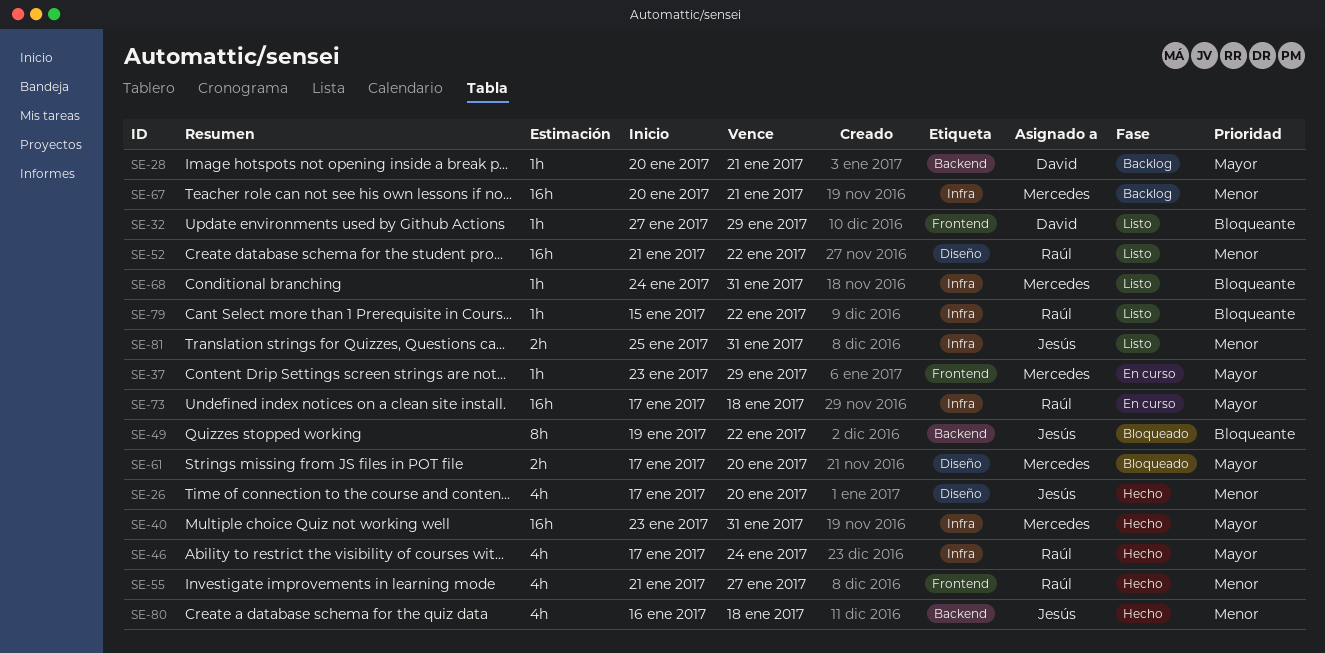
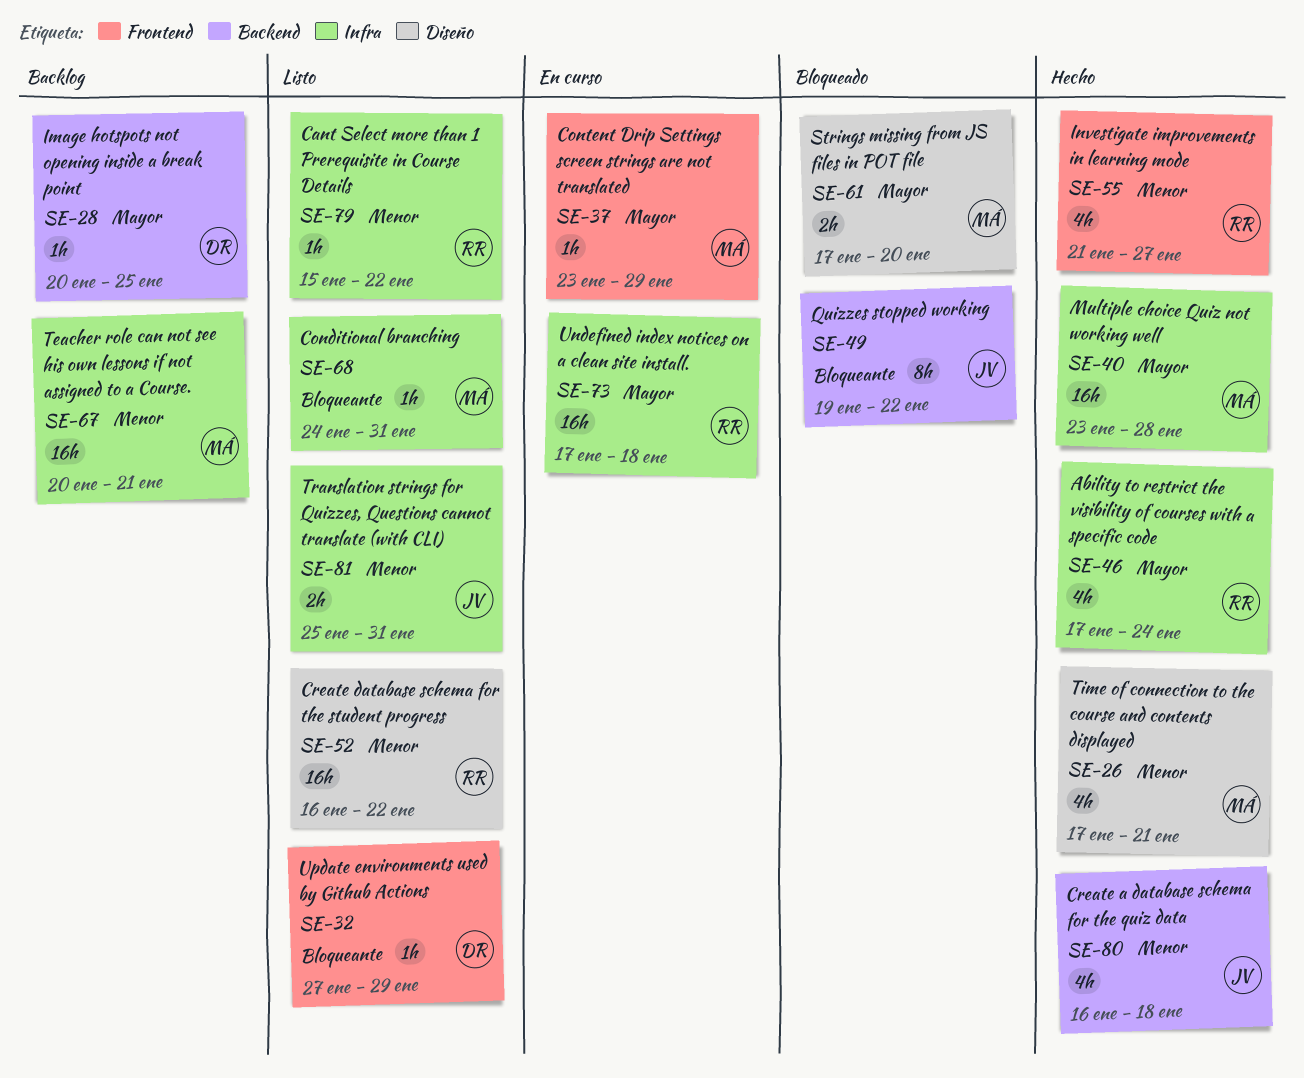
SE-26, owner: Jesús -> Mercedes
SE-26, due: Jan 20 -> Jan 21
SE-28, due: Jan 21 -> Jan 25
SE-40, due: Jan 31 -> Jan 28
SE-52, start: Jan 21 -> Jan 16
SE-79, priority: Bloqueante -> Menor

